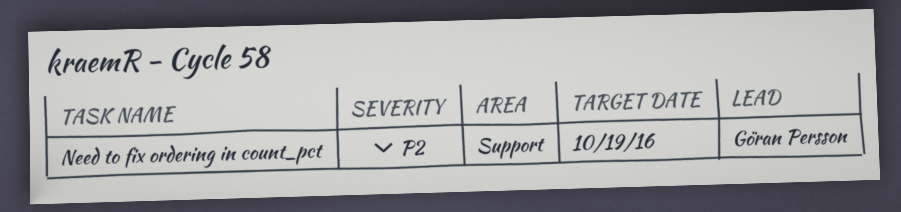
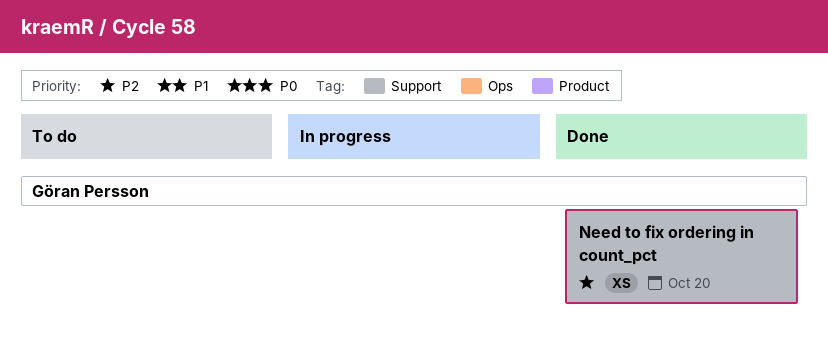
Need to fix ordering in count_pct, due: Oct 19 -> Oct 20

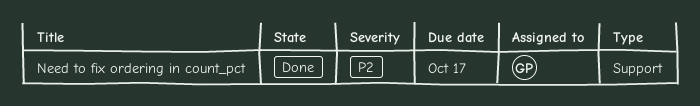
Need to fix ordering in count_pct, due: Oct 20 -> Oct 17

